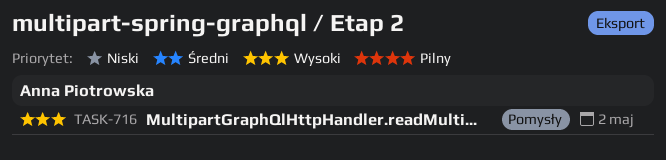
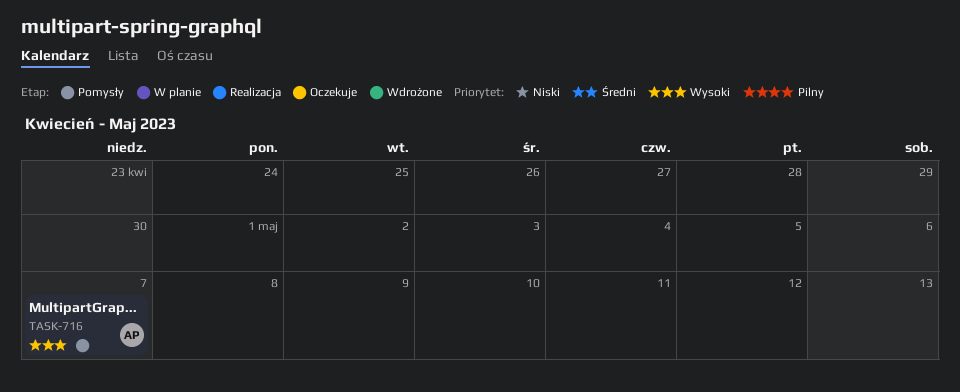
TASK-716, due: May 2 -> May 7

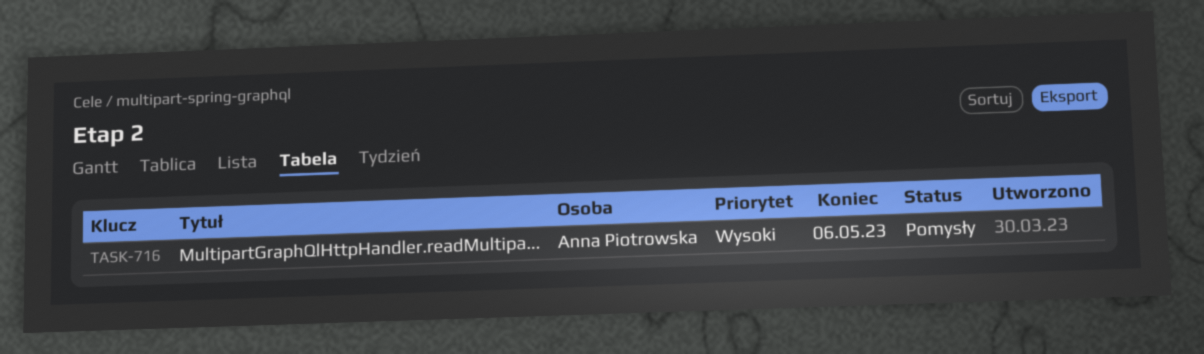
TASK-716, due: May 7 -> May 6

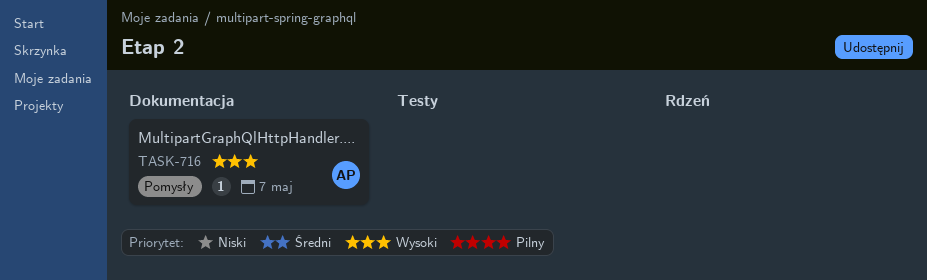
TASK-716, due: May 6 -> May 7

